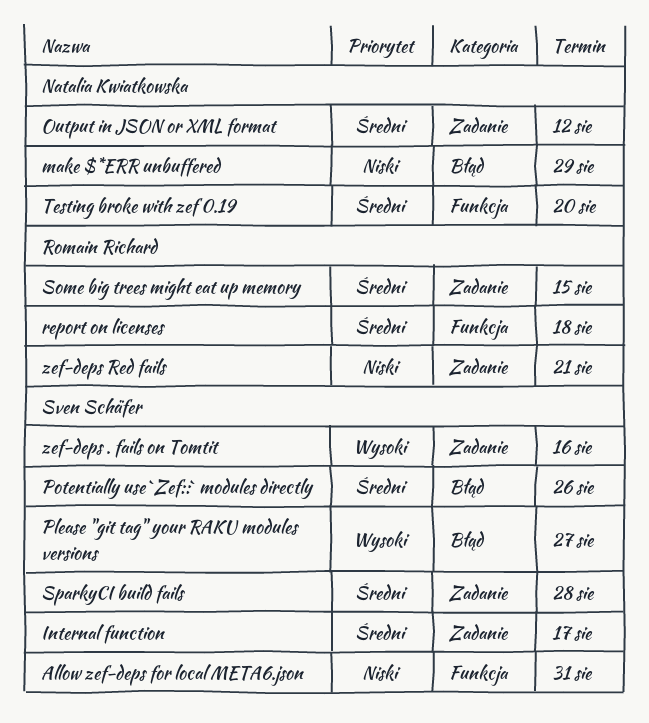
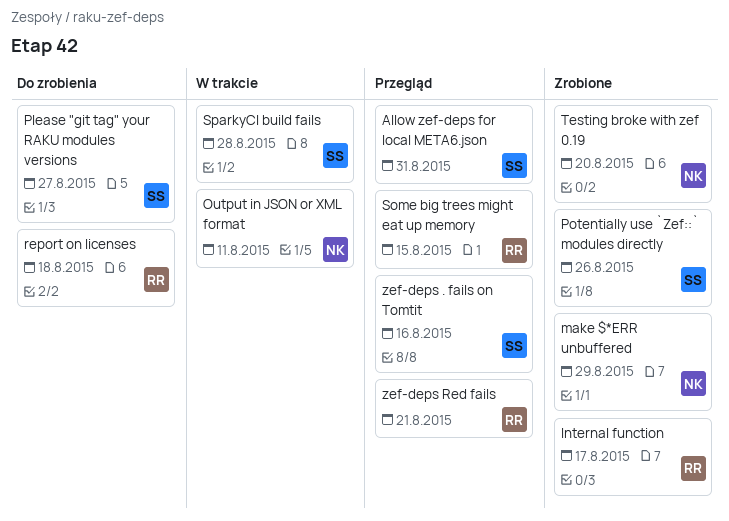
Internal function, owner: Sven Schäfer -> Romain Richard
Output in JSON or XML format, due: Aug 12 -> Aug 11

